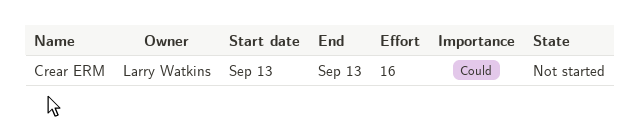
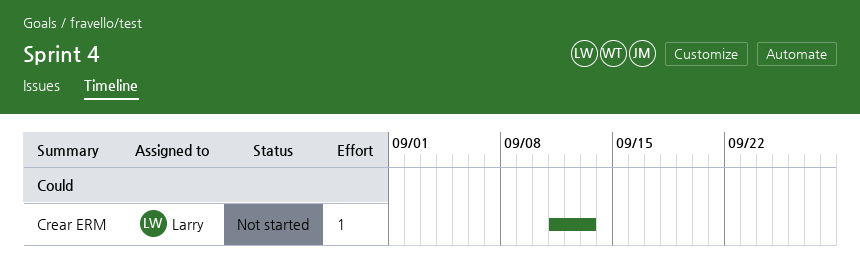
Crear ERM, estimate: 16 -> 1
Crear ERM, start: Sep 13 -> Sep 11

